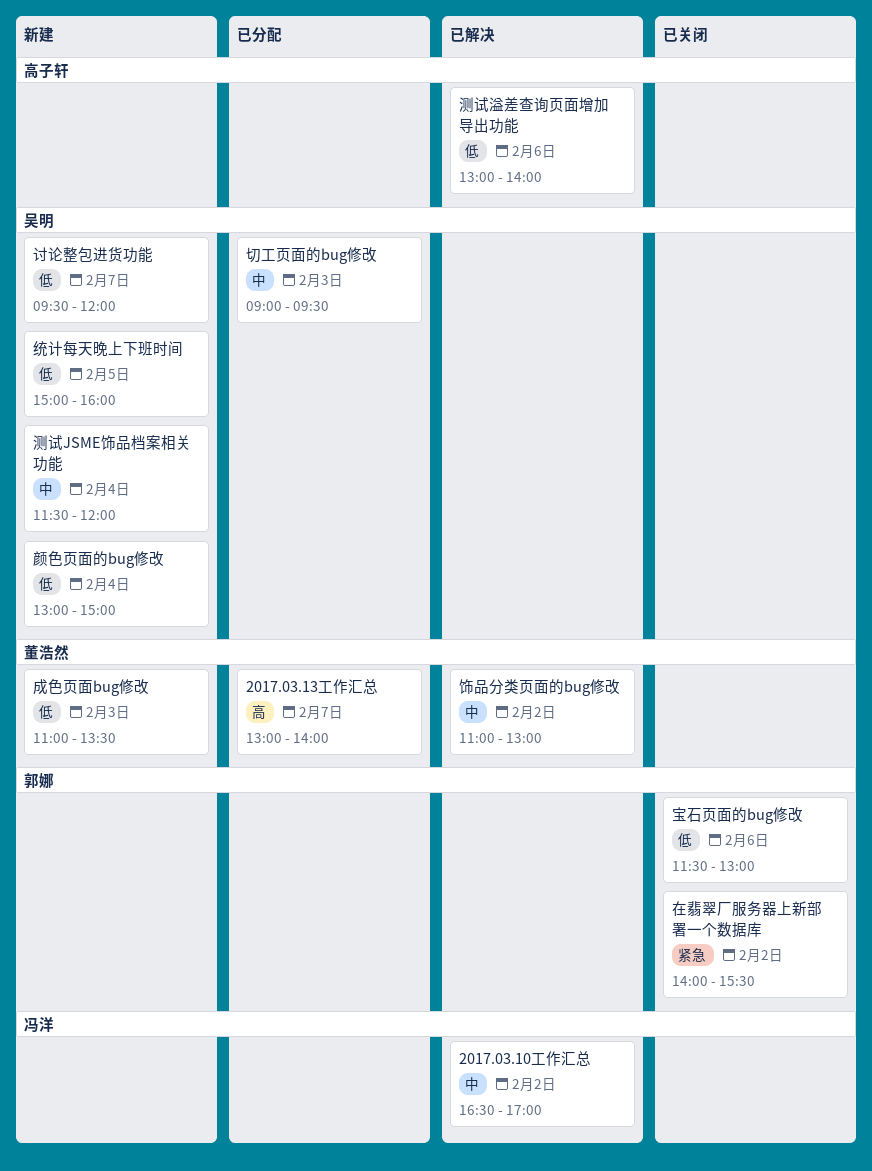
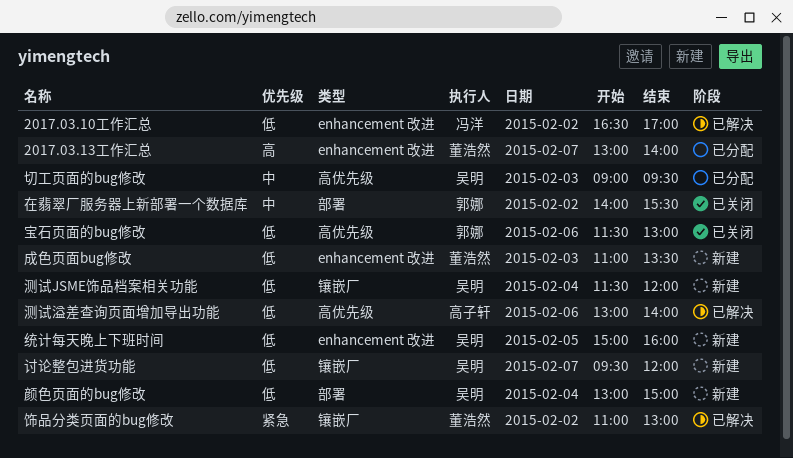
2017.03.10工作汇总, priority: 中 -> 低
在翡翠厂服务器上新部署一个数据库, priority: 紧急 -> 中
测试JSME饰品档案相关功能, priority: 中 -> 低
饰品分类页面的bug修改, priority: 中 -> 紧急

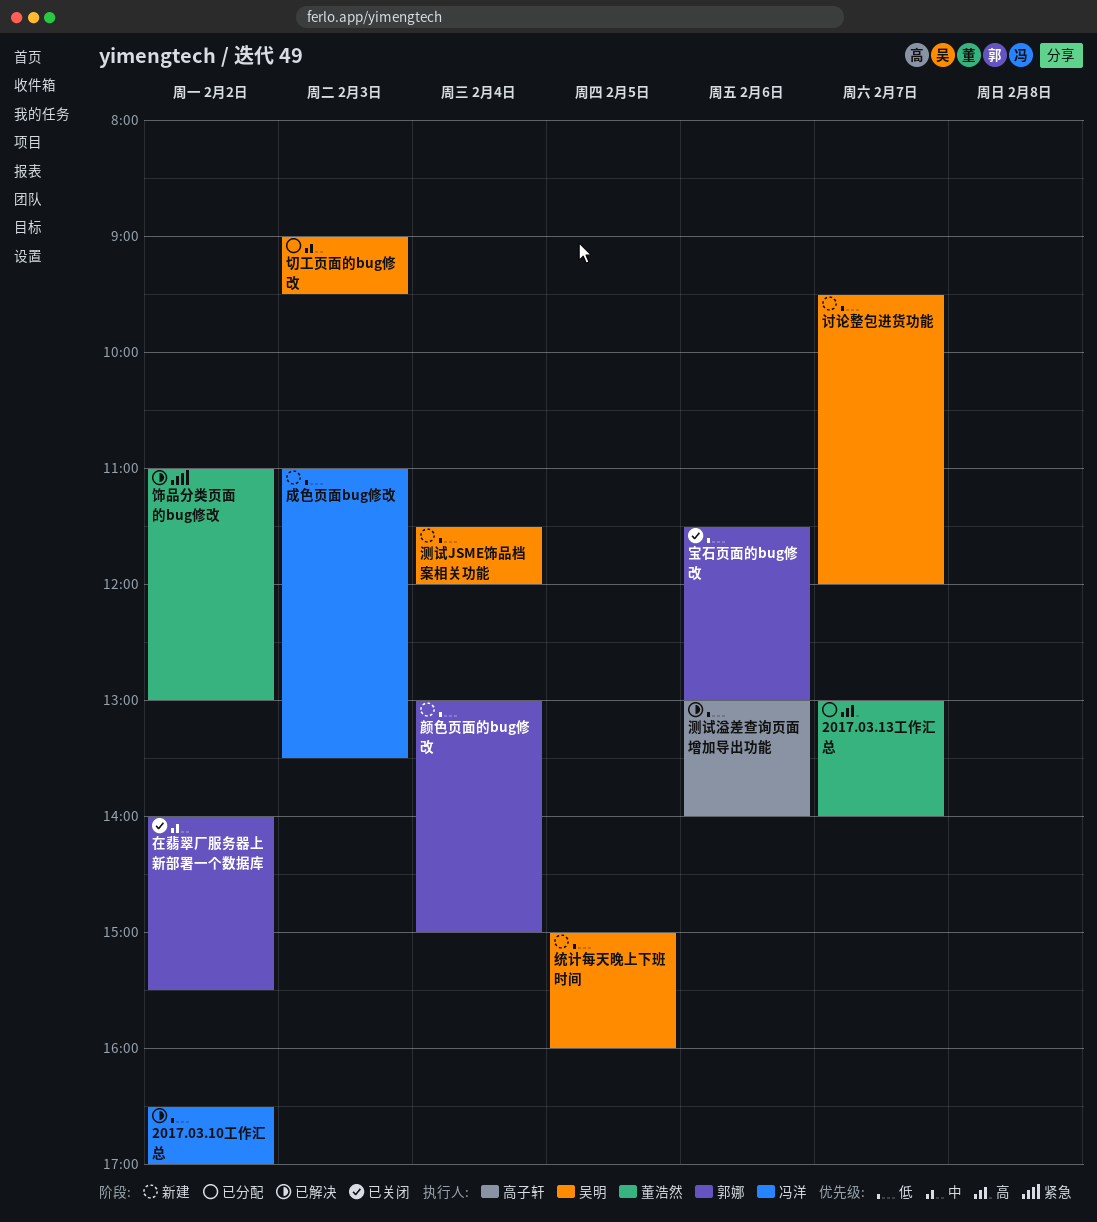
成色页面bug修改, owner: 董浩然 -> 冯洋
颜色页面的bug修改, owner: 吴明 -> 郭娜

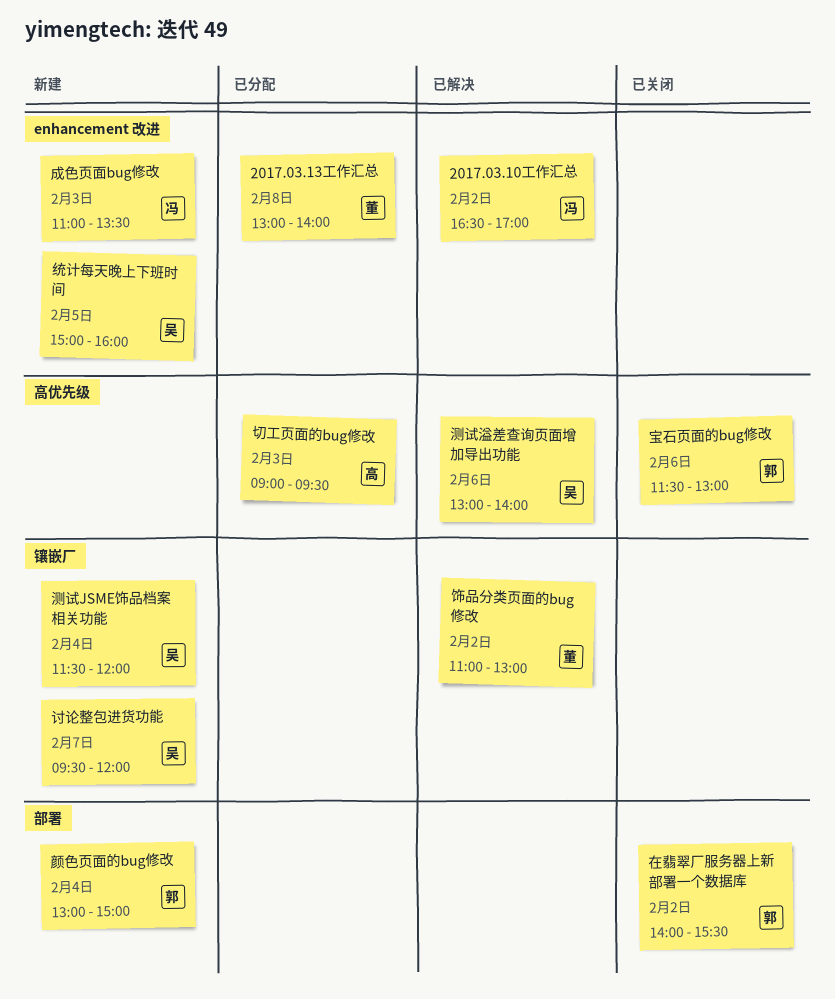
2017.03.13工作汇总, day: Feb 7 -> Feb 8
切工页面的bug修改, owner: 吴明 -> 高子轩
测试溢差查询页面增加导出功能, owner: 高子轩 -> 吴明

